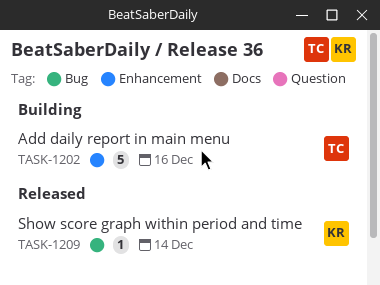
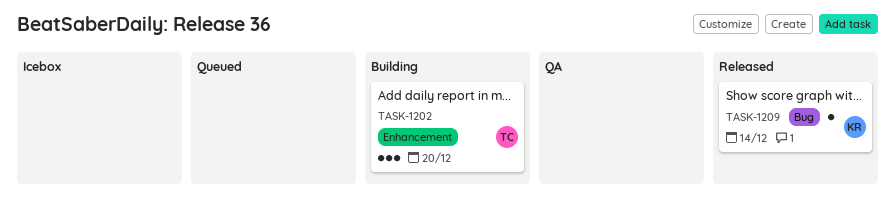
TASK-1202, estimate: 5 -> 3
TASK-1202, due: Dec 16 -> Dec 20

